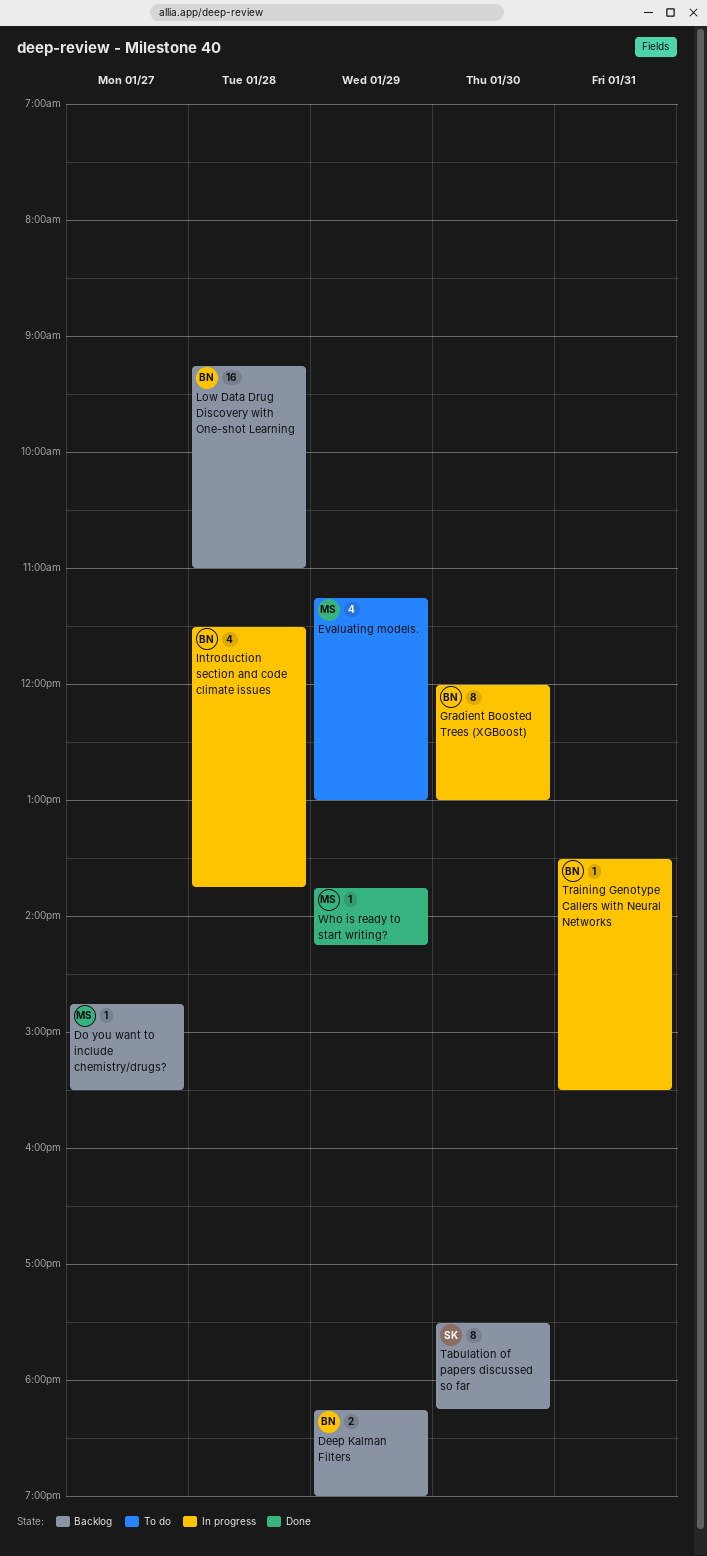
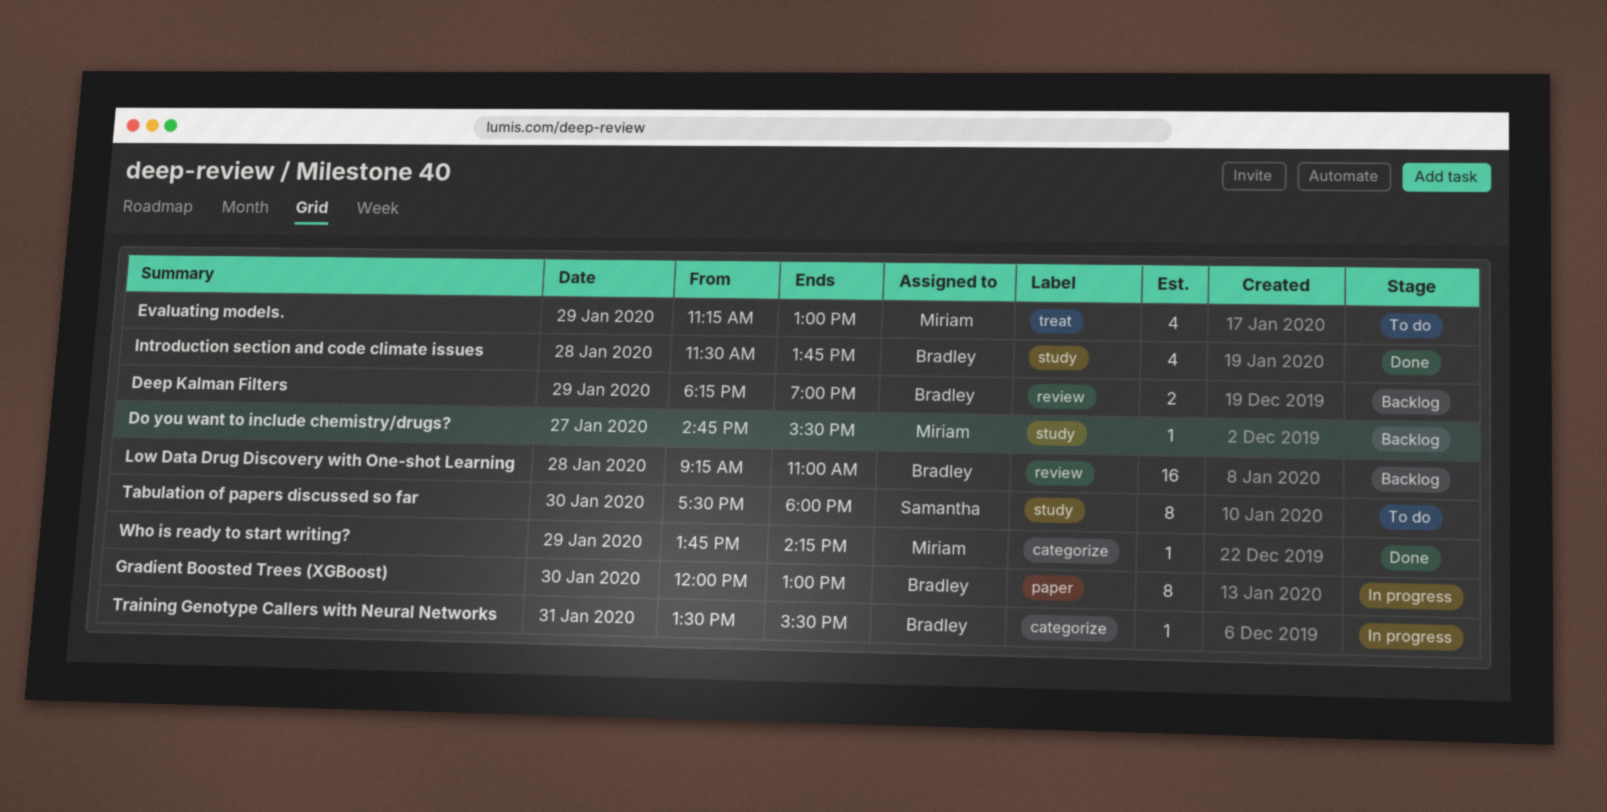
Introduction section and code climate issues, status: In progress -> Done
Tabulation of papers discussed so far, status: Backlog -> To do
Tabulation of papers discussed so far, ends: 18:15 -> 18:00

